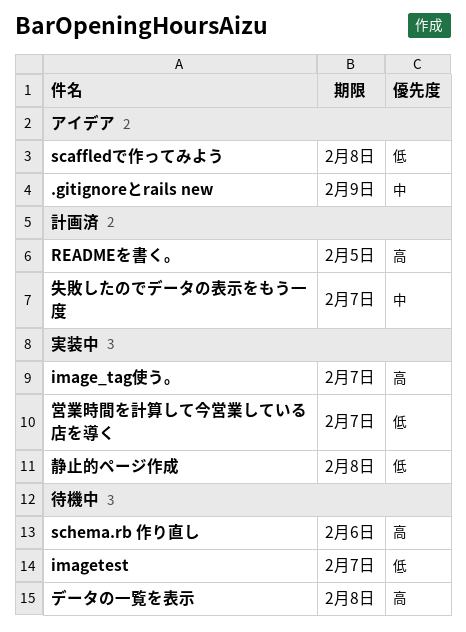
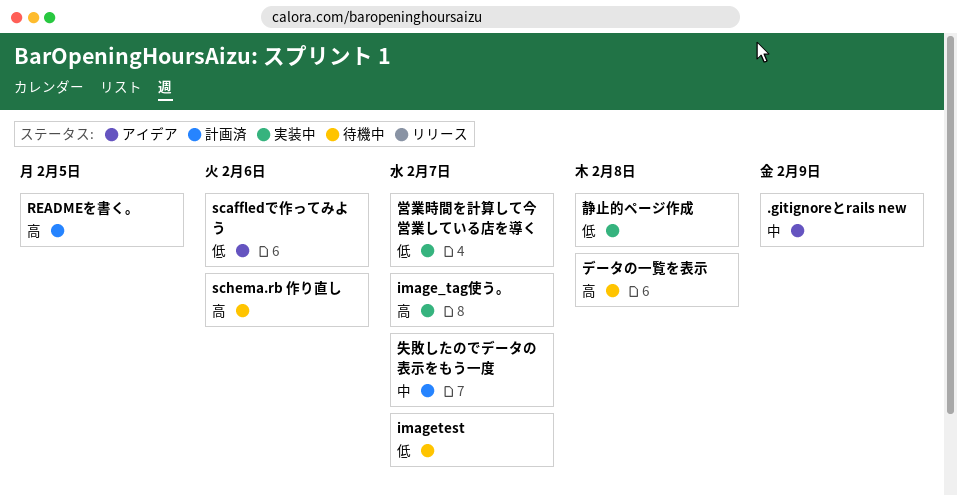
scaffledで作ってみよう, due: Feb 8 -> Feb 6

